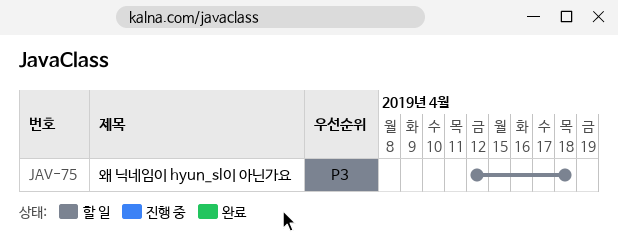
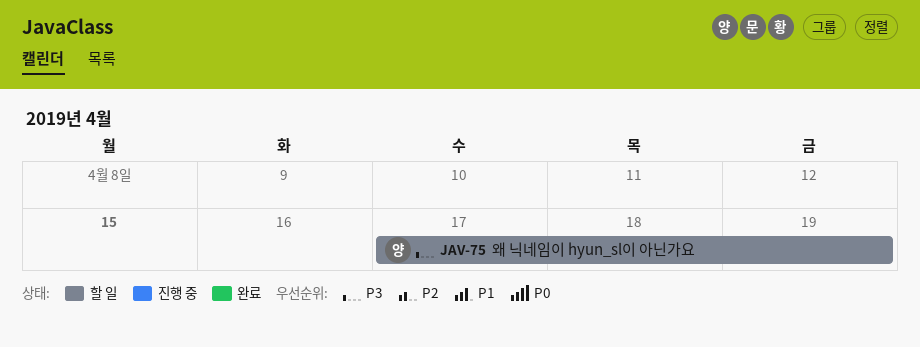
JAV-75, start: Apr 12 -> Apr 17
JAV-75, due: Apr 18 -> Apr 19

